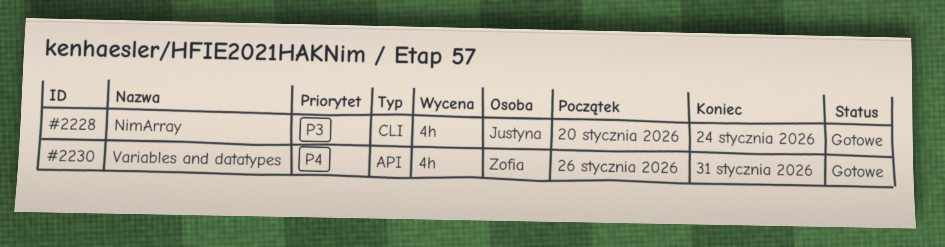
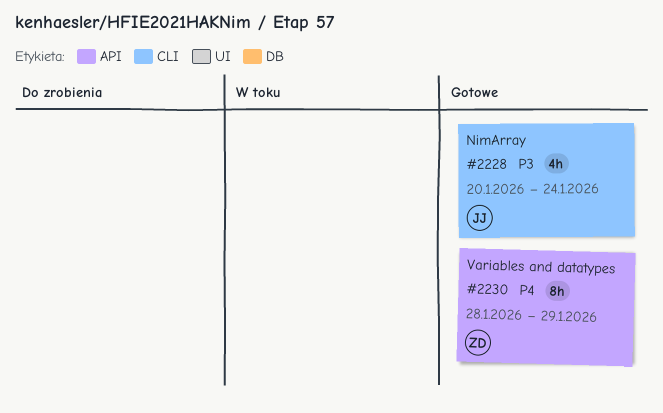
#2230, estimate: 4h -> 8h
#2230, start: Jan 26 -> Jan 28
#2230, due: Jan 31 -> Jan 29

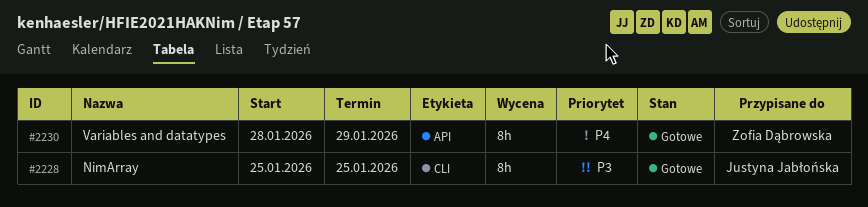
#2228, estimate: 4h -> 8h
#2228, start: Jan 20 -> Jan 25
#2228, due: Jan 24 -> Jan 25

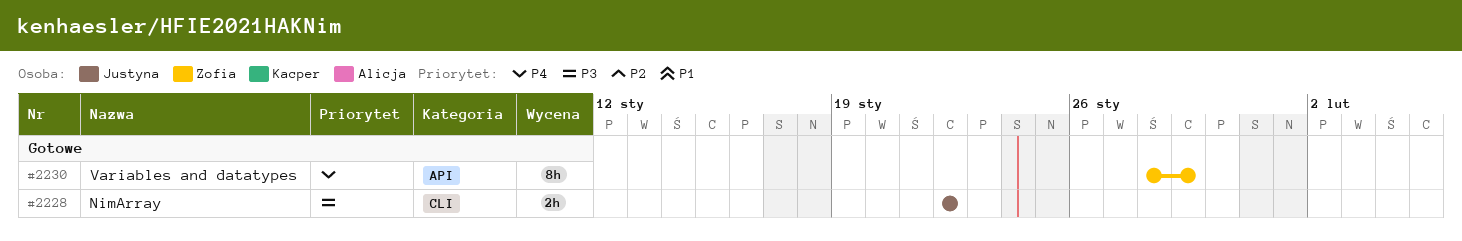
#2228, estimate: 8h -> 2h
#2228, start: Jan 25 -> Jan 22
#2228, due: Jan 25 -> Jan 22

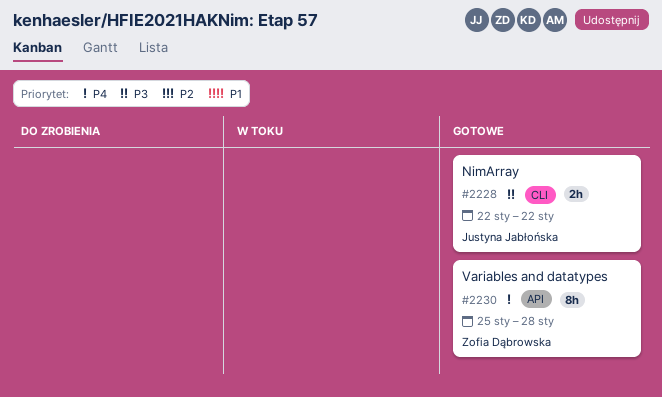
#2230, start: Jan 28 -> Jan 25
#2230, due: Jan 29 -> Jan 28

